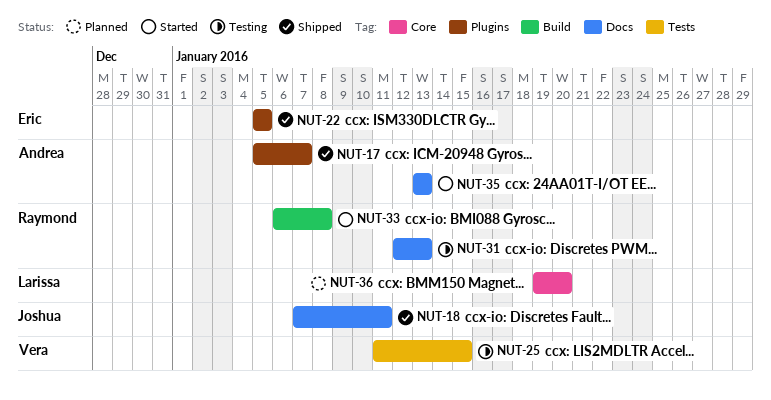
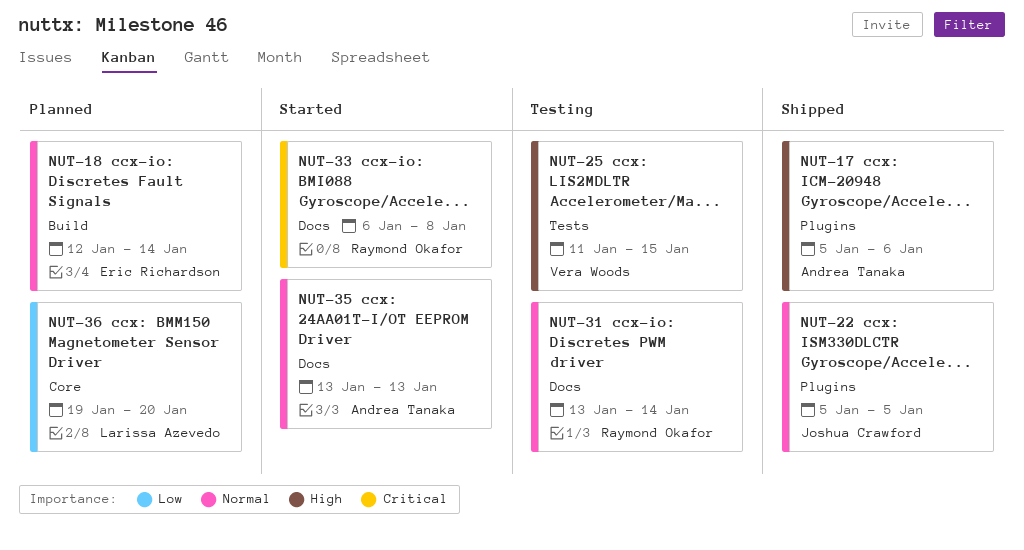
NUT-17, due: Jan 7 -> Jan 6
NUT-18, status: Shipped -> Planned
NUT-18, owner: Joshua Crawford -> Eric Richardson
NUT-18, label: Docs -> Build
NUT-18, start: Jan 7 -> Jan 12
NUT-18, due: Jan 11 -> Jan 14
NUT-22, owner: Eric Richardson -> Joshua Crawford
NUT-31, start: Jan 12 -> Jan 13
NUT-31, due: Jan 13 -> Jan 14
NUT-33, label: Build -> Docs

